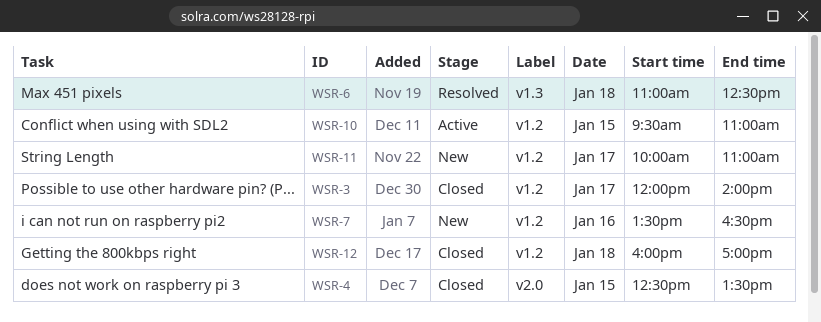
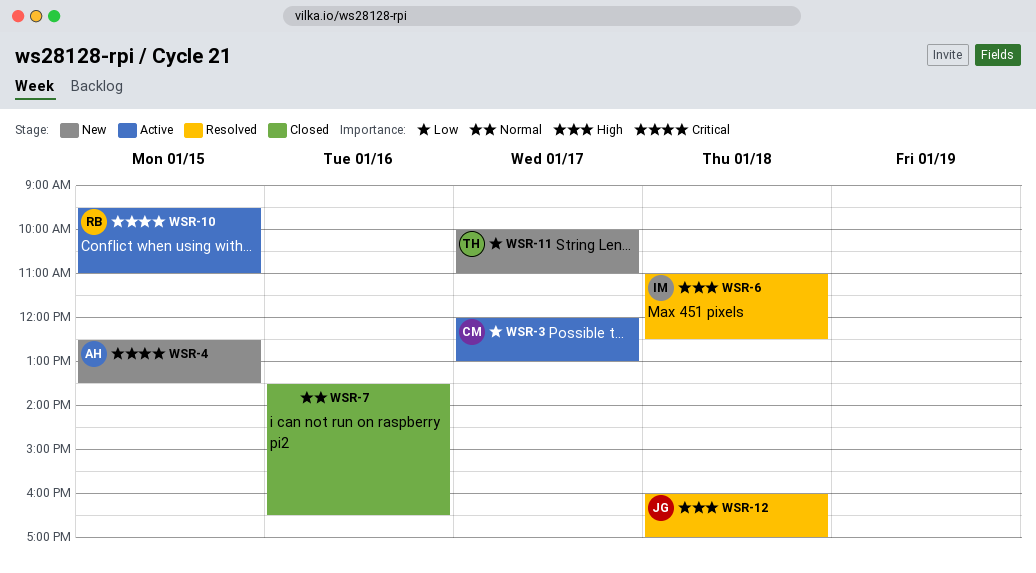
WSR-3, status: Closed -> Active
WSR-3, ends: 14:00 -> 13:00
WSR-4, status: Closed -> New
WSR-7, status: New -> Closed
WSR-12, status: Closed -> Resolved

